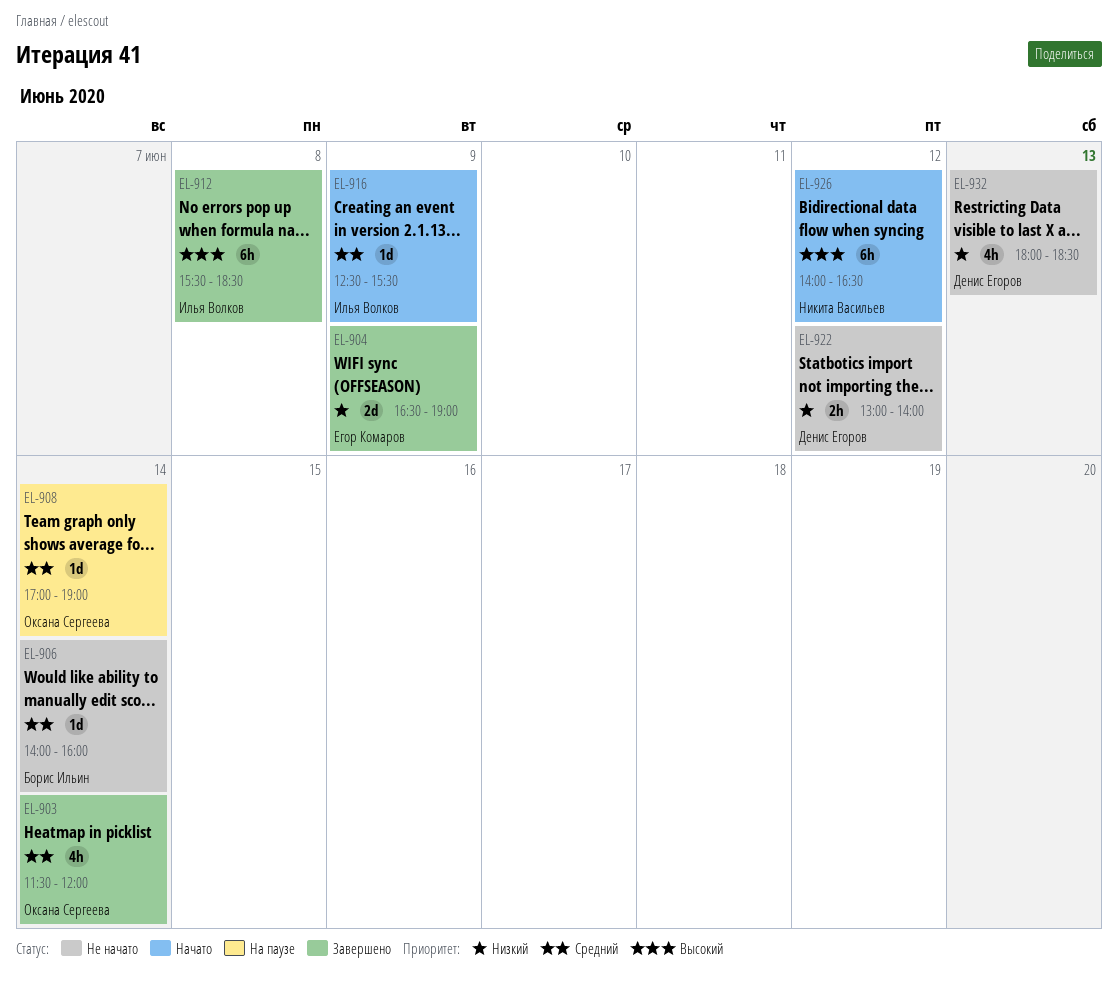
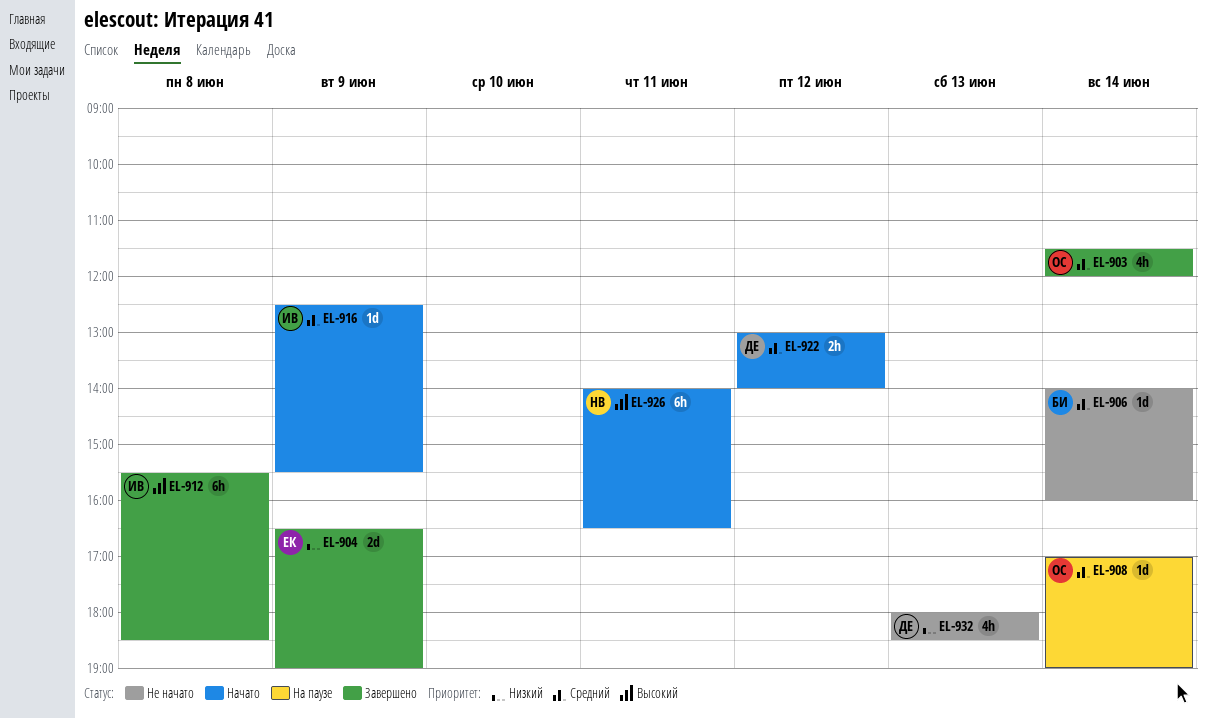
EL-922, status: Не начато -> Начато
EL-922, priority: Низкий -> Средний
EL-926, day: Jun 12 -> Jun 11

